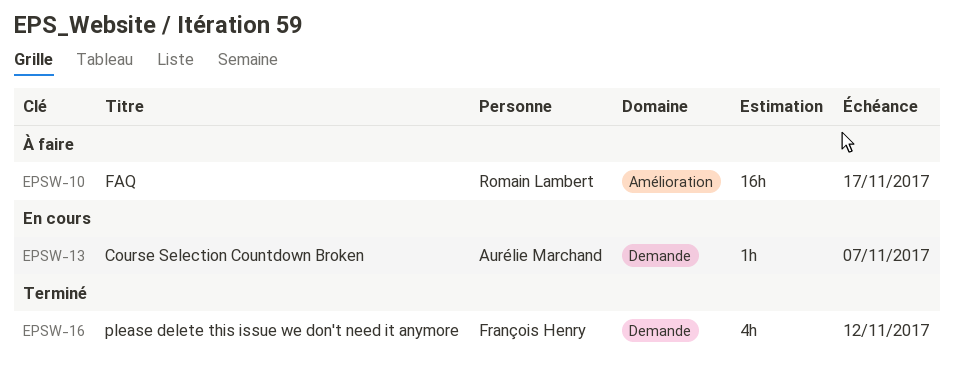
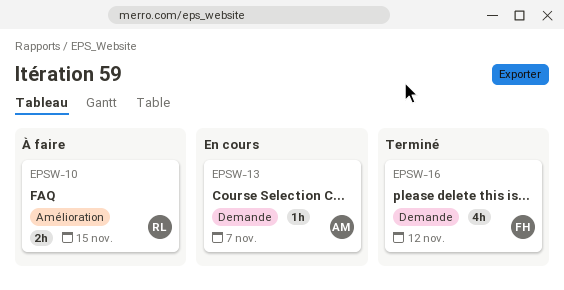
EPSW-10, estimate: 16h -> 2h
EPSW-10, due: Nov 17 -> Nov 15

